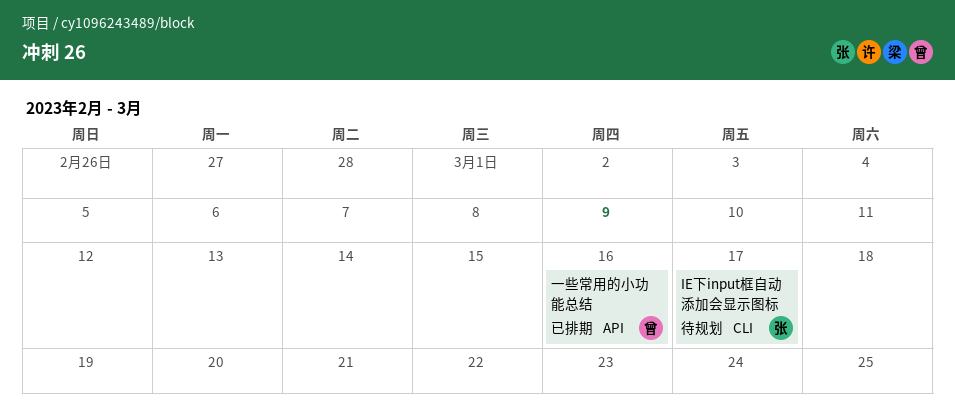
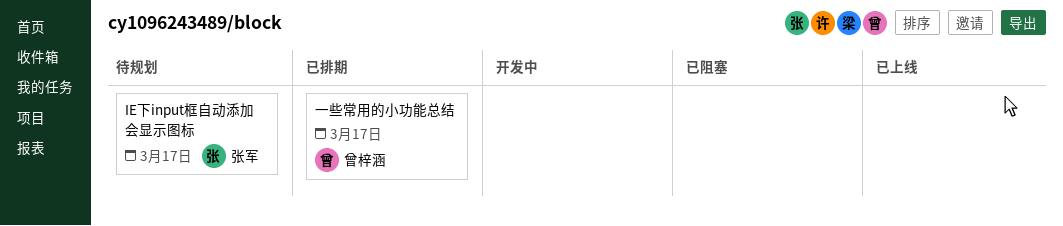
一些常用的小功能总结, due: Mar 16 -> Mar 17

